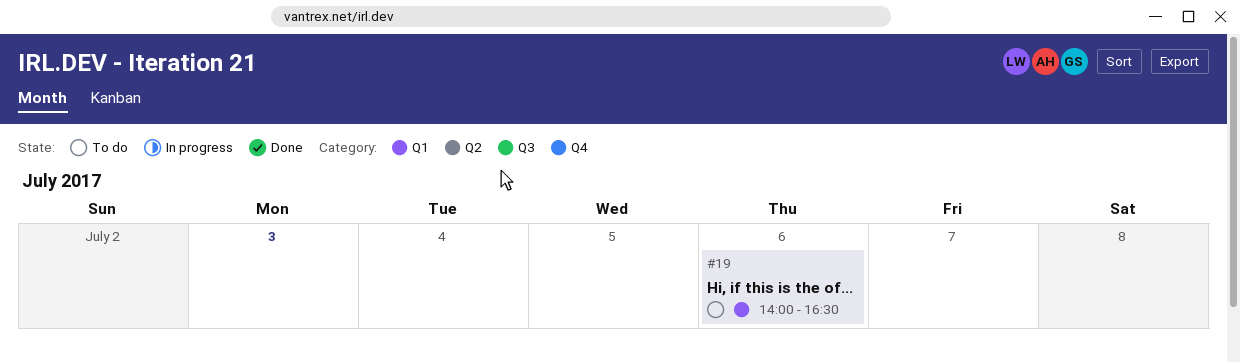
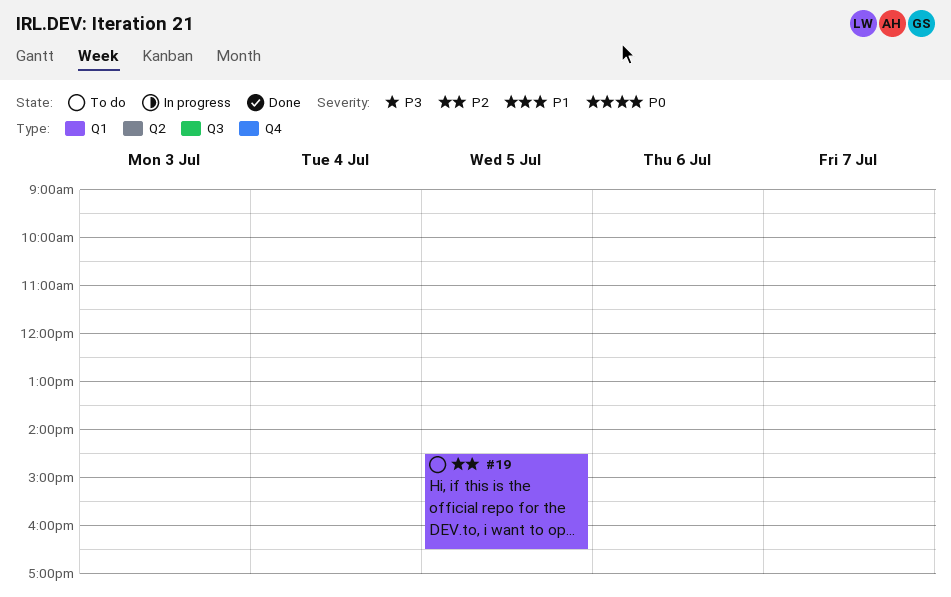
#19, day: Jul 6 -> Jul 5
#19, begins: 14:00 -> 14:30

